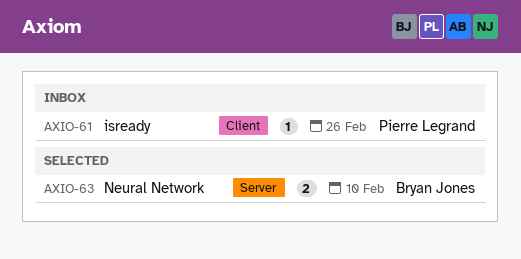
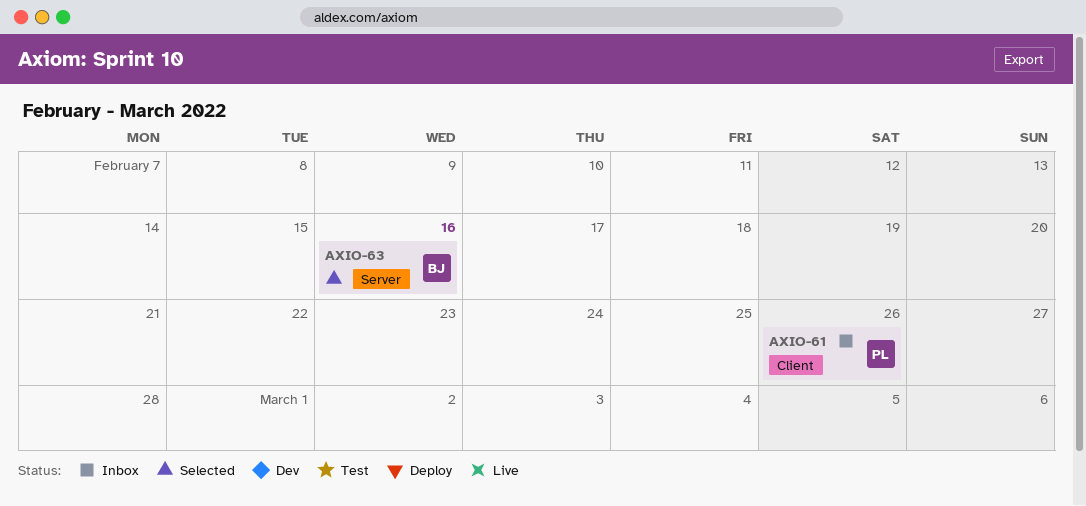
AXIO-63, due: Feb 10 -> Feb 16

